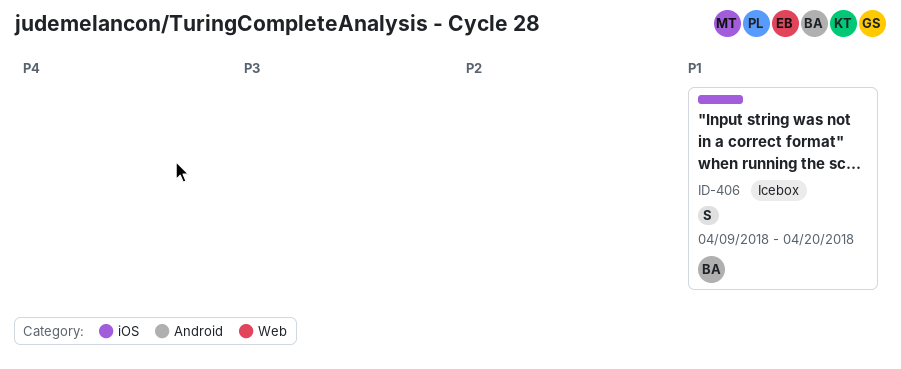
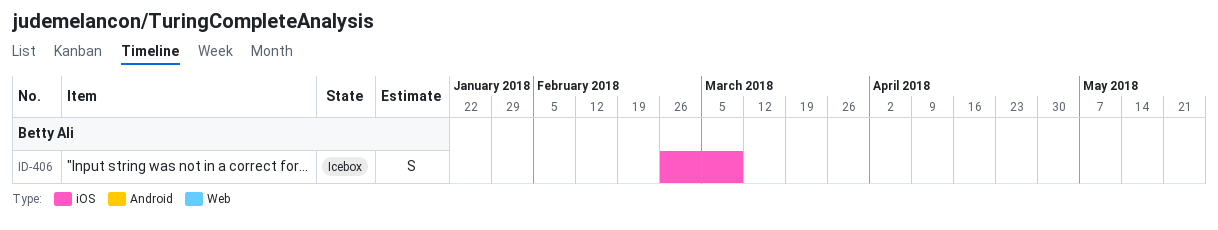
ID-406, start: Apr 9 -> Feb 26
ID-406, due: Apr 20 -> Mar 9

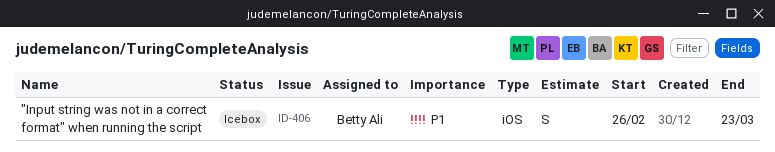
ID-406, due: Mar 9 -> Mar 23

